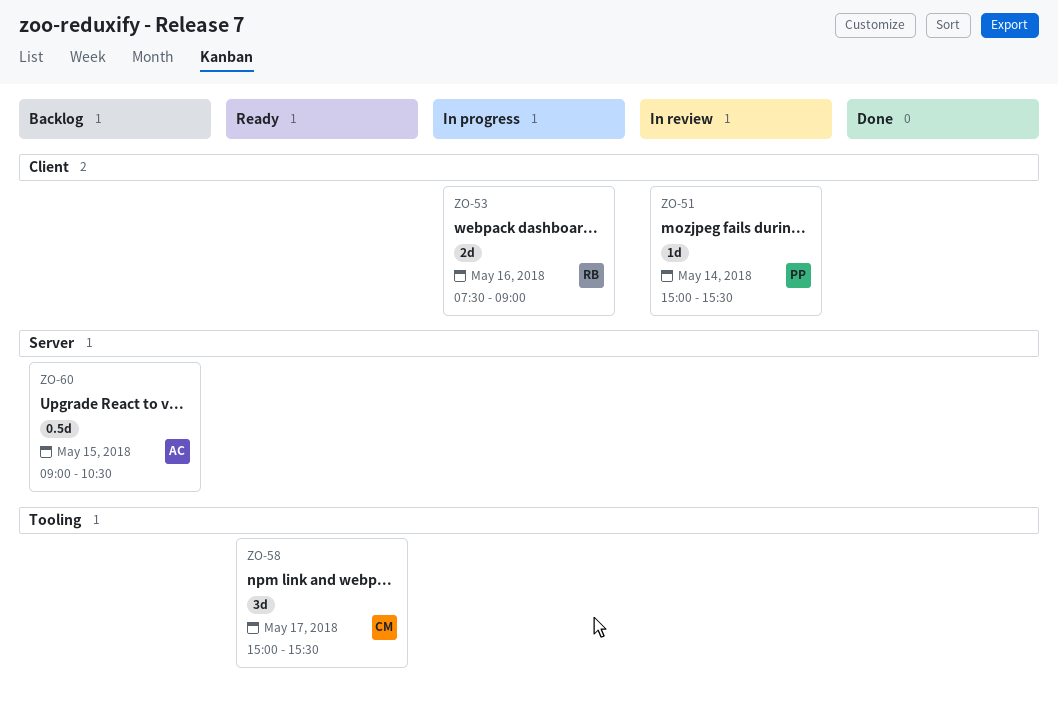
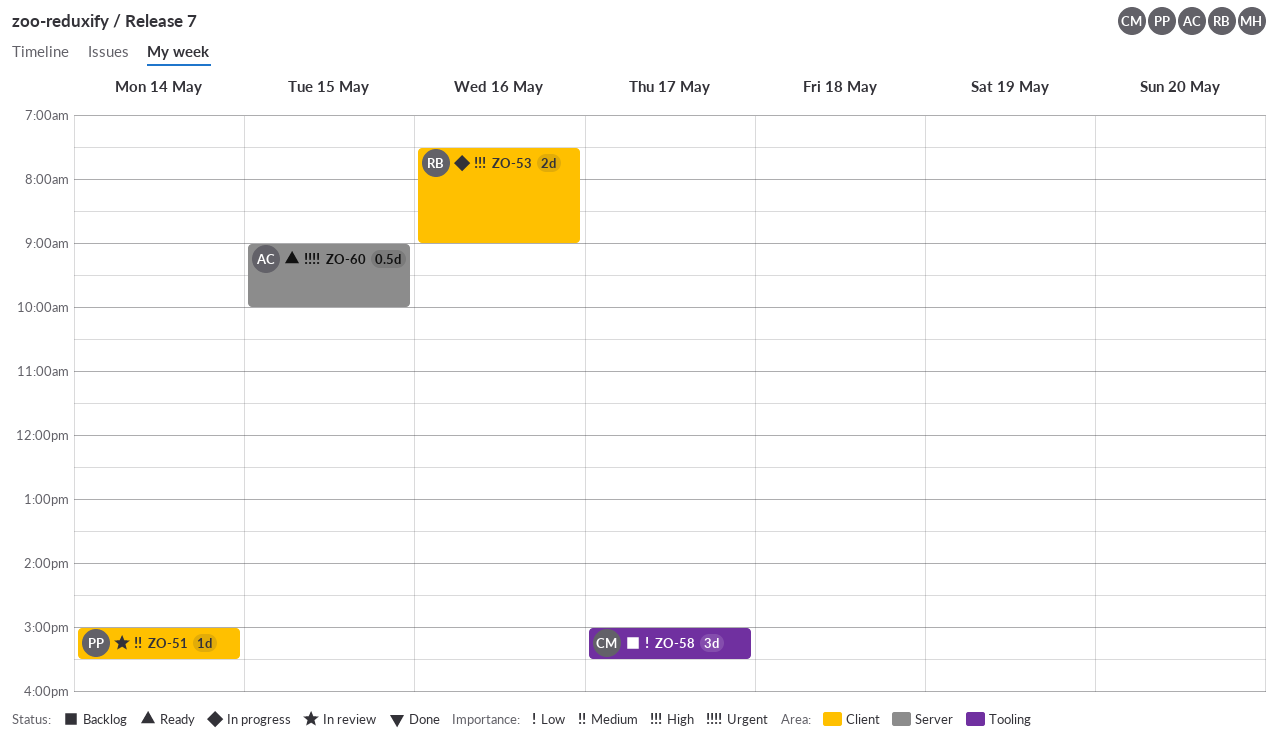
ZO-58, status: Ready -> Backlog
ZO-60, status: Backlog -> Ready
ZO-60, ends: 10:30 -> 10:00

